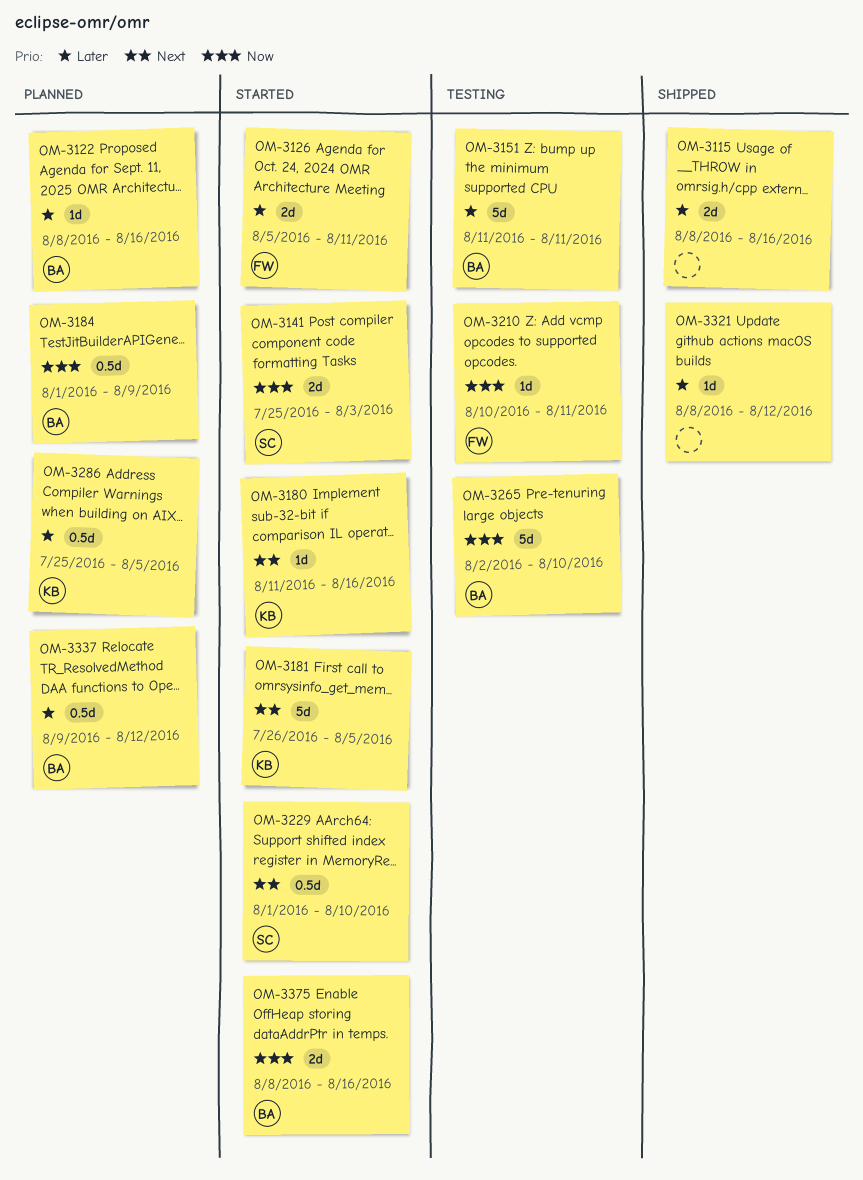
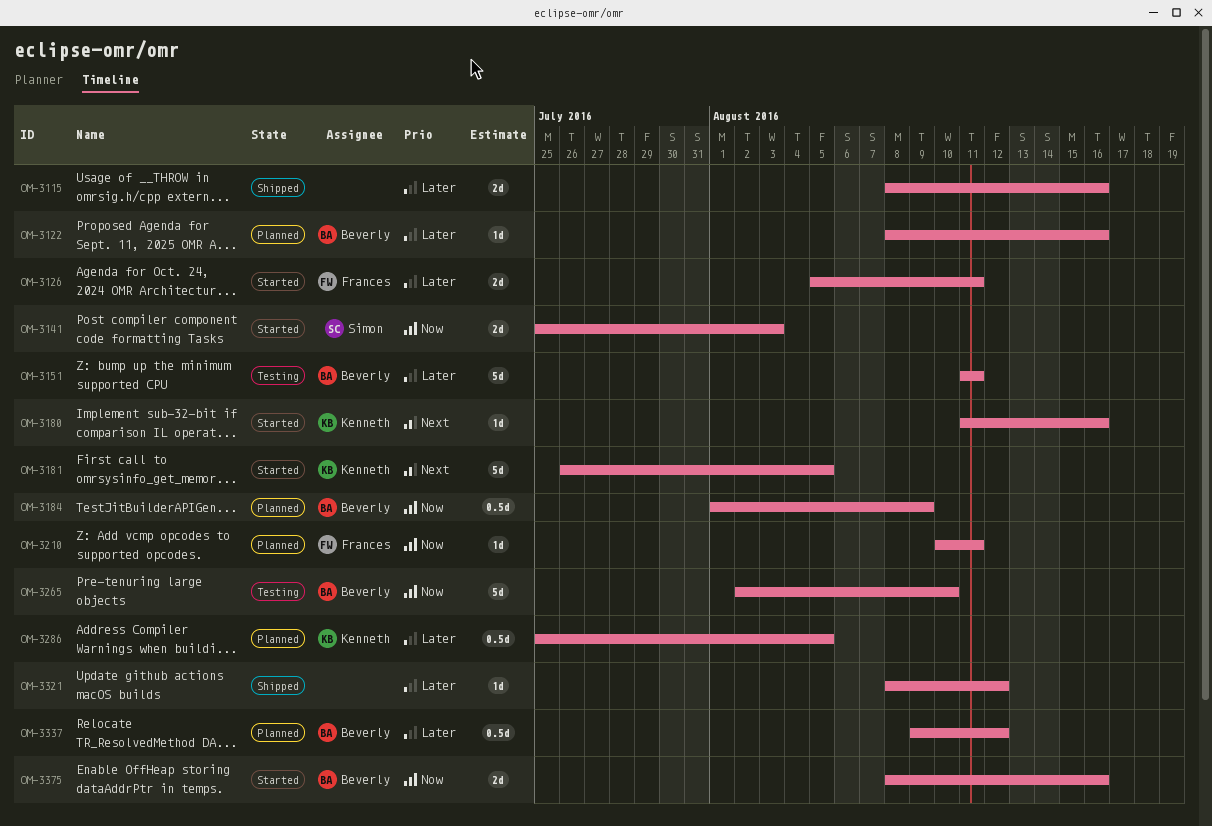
OM-3210, status: Testing -> Planned
OM-3229: present -> none

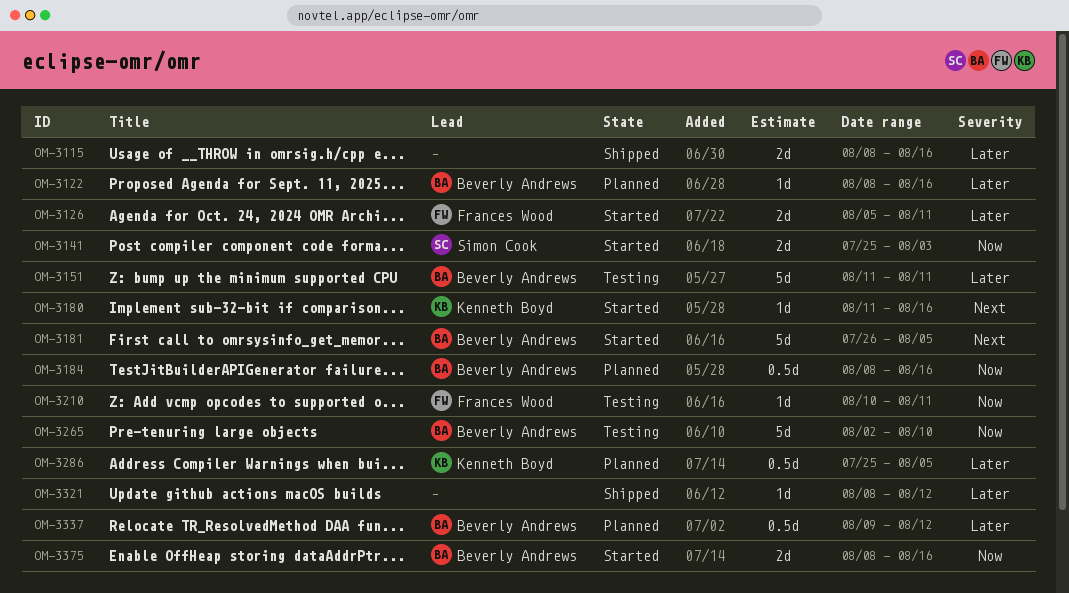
OM-3181, owner: Kenneth Boyd -> Beverly Andrews
OM-3184, start: Aug 1 -> Aug 8
OM-3184, due: Aug 9 -> Aug 16
OM-3210, status: Planned -> Testing

